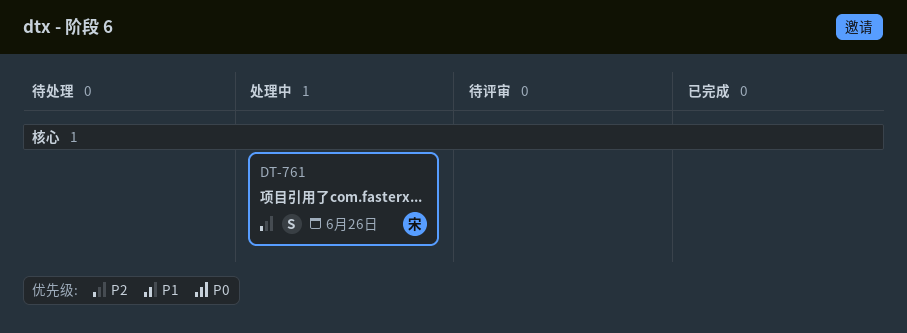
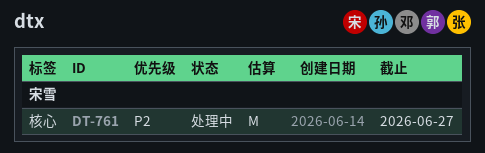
DT-761, estimate: S -> M
DT-761, due: Jun 26 -> Jun 27

